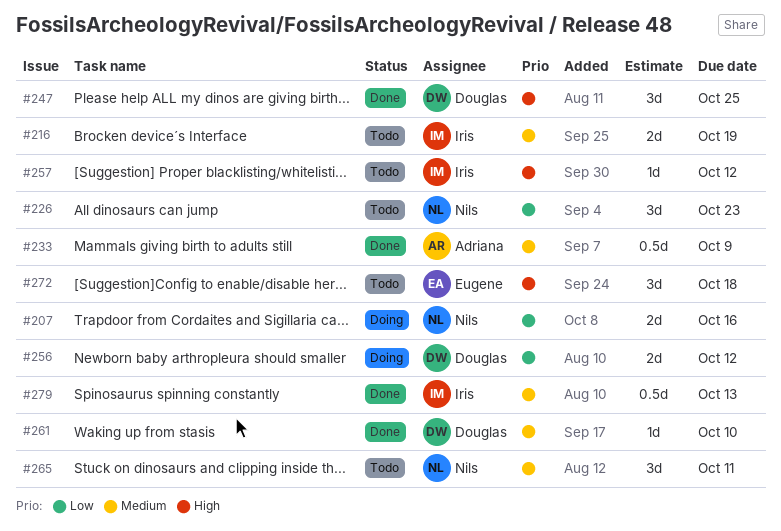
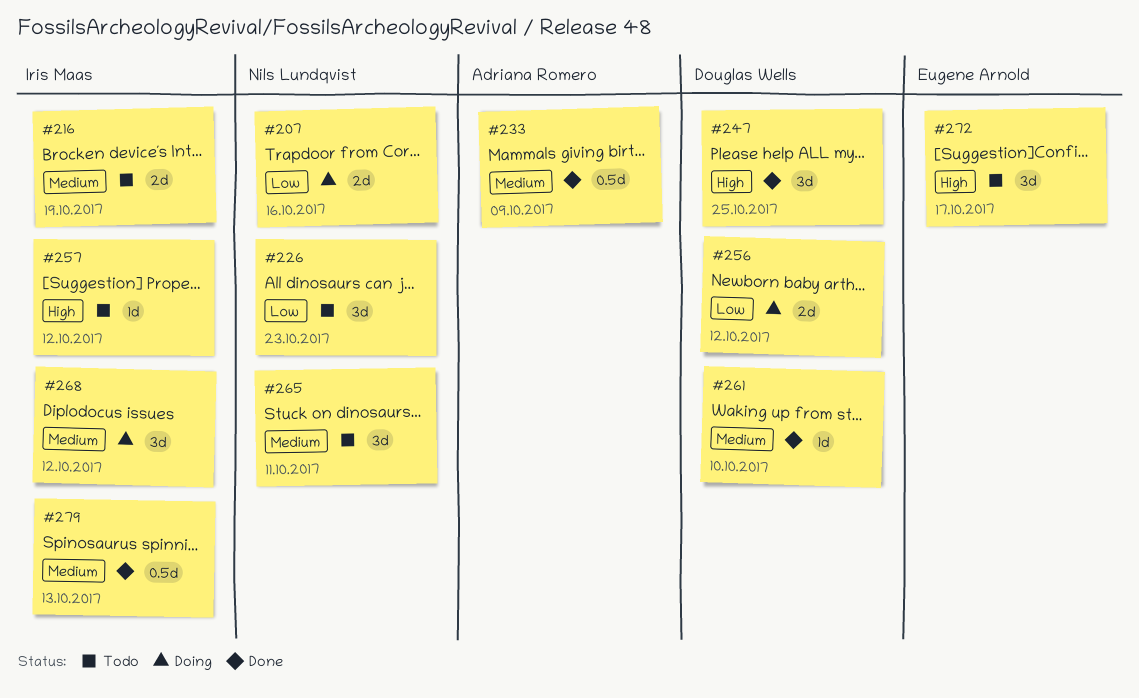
#268: none -> present
#272, due: Oct 18 -> Oct 17

